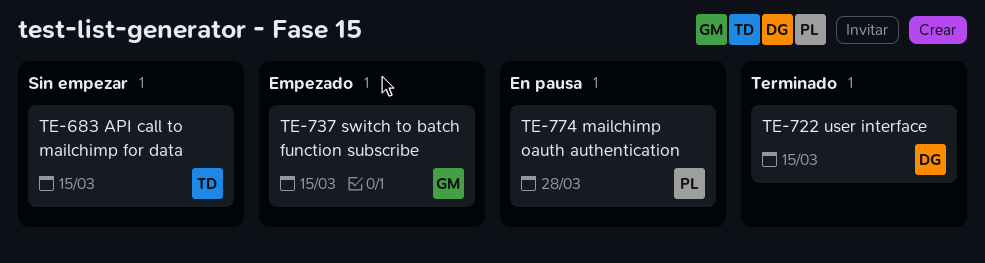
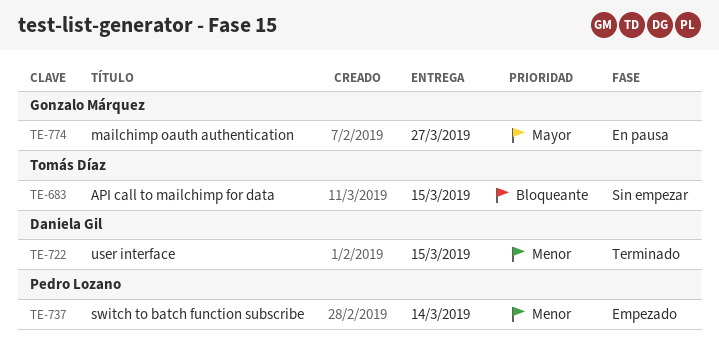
TE-737, owner: Gonzalo Márquez -> Pedro Lozano
TE-737, due: Mar 15 -> Mar 14
TE-774, owner: Pedro Lozano -> Gonzalo Márquez
TE-774, due: Mar 28 -> Mar 27

